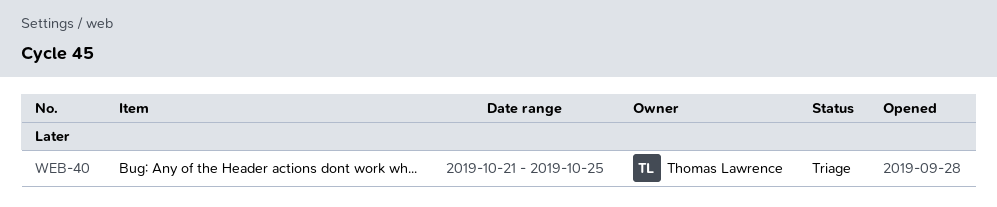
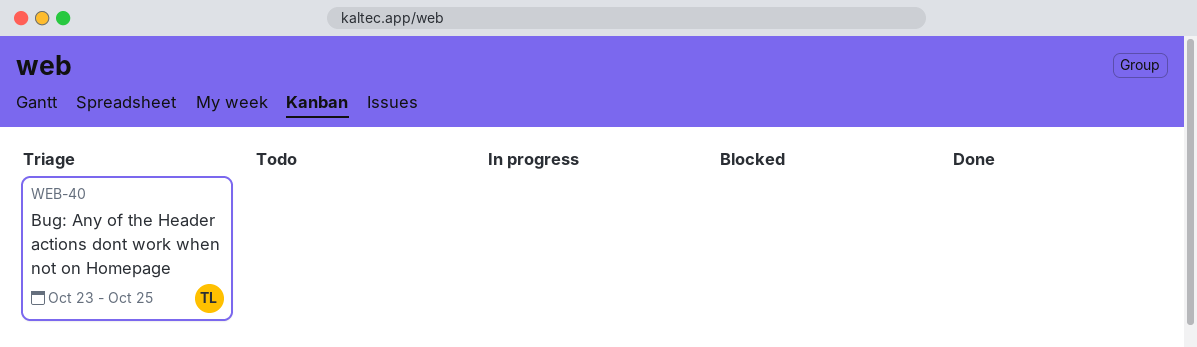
WEB-40, start: Oct 21 -> Oct 23

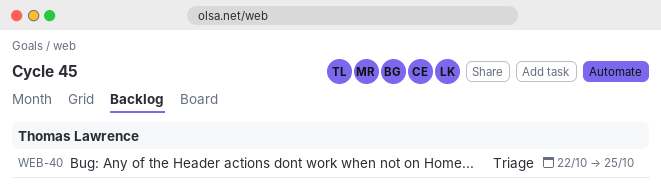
WEB-40, start: Oct 23 -> Oct 22

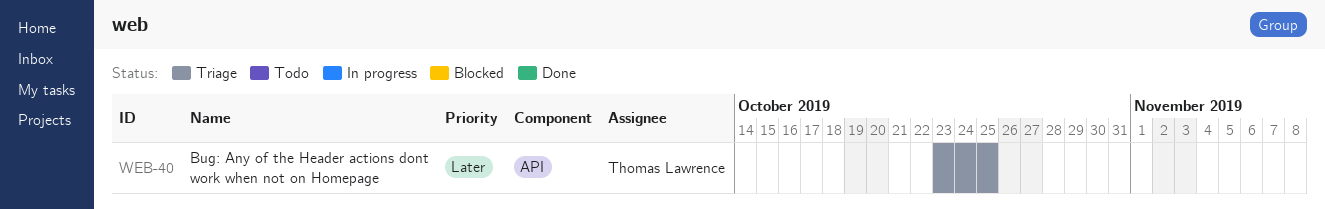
WEB-40, start: Oct 22 -> Oct 23

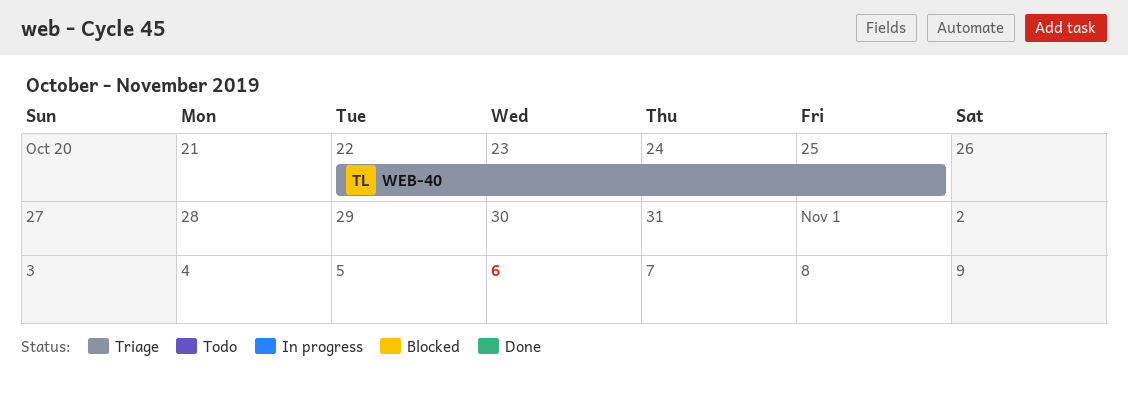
WEB-40, start: Oct 23 -> Oct 22

